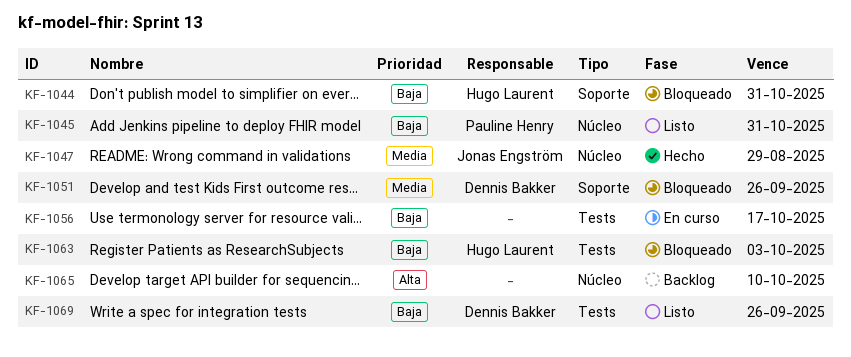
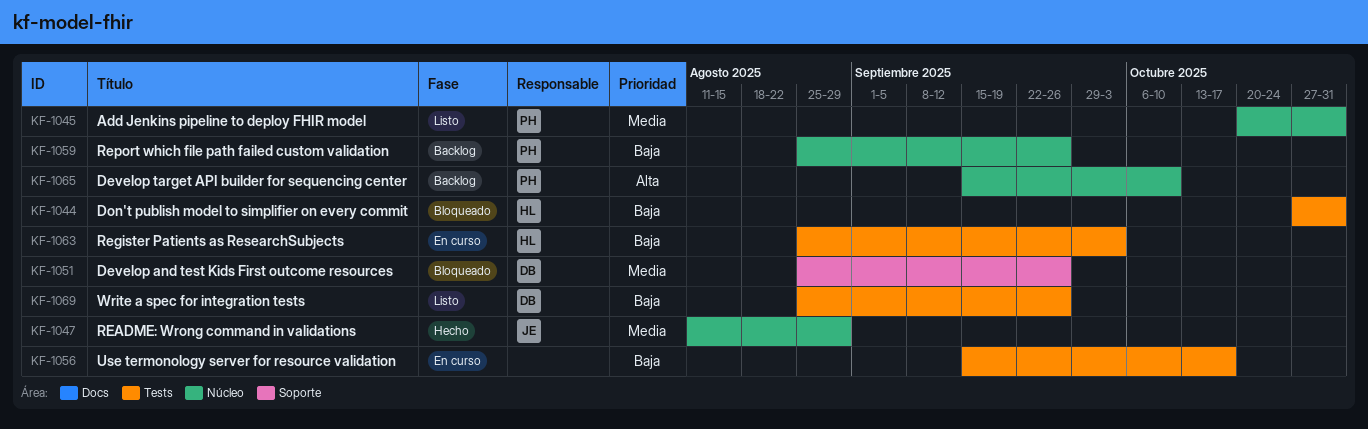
KF-1044, label: Soporte -> Tests
KF-1045, priority: Baja -> Media
KF-1059: none -> present
KF-1063, status: Bloqueado -> En curso
KF-1065, owner: none -> Pauline Henry

